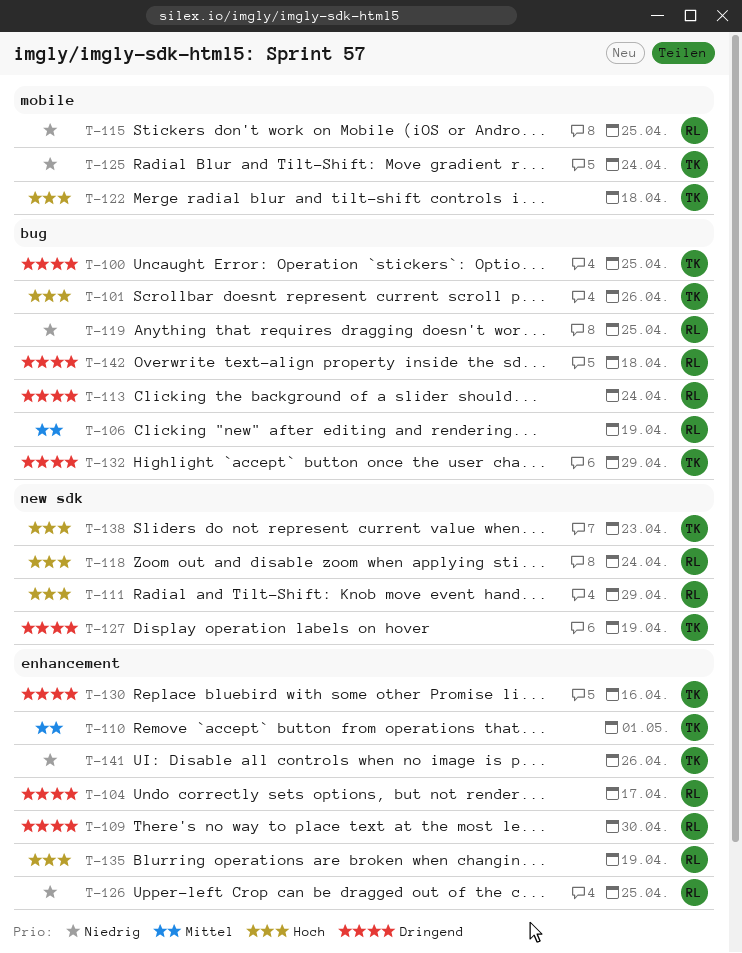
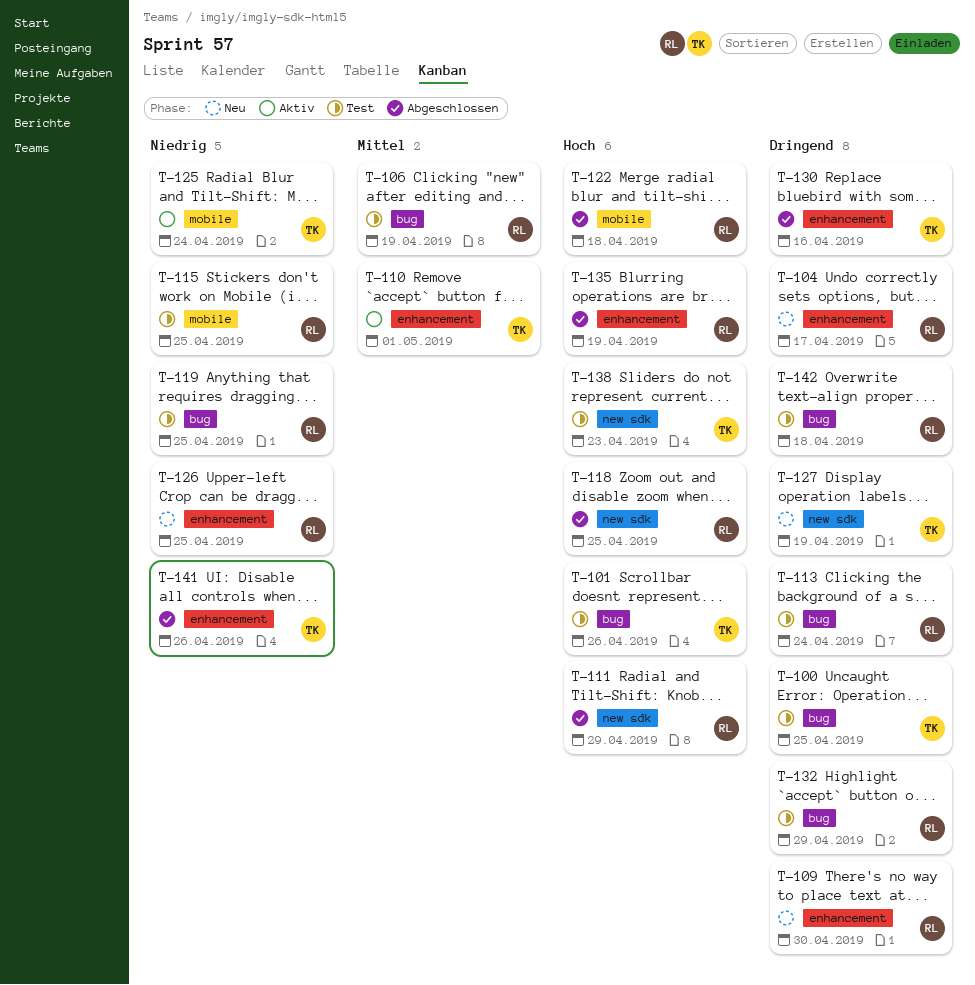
T-118, due: Apr 24 -> Apr 25
T-122, owner: TK -> RL
T-132, owner: TK -> RL

